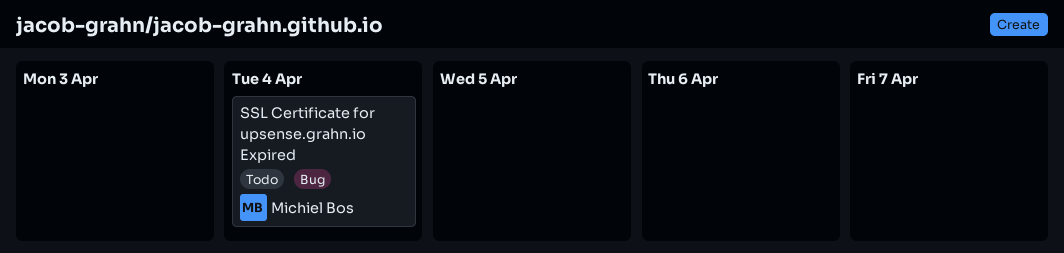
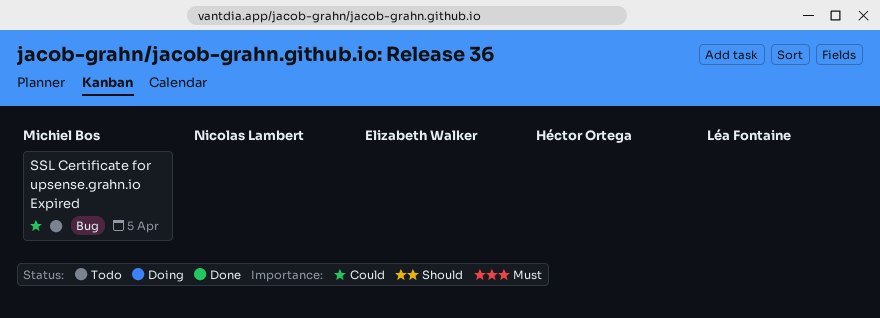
SSL Certificate for upsense.grahn.io Expired, due: Apr 4 -> Apr 5

